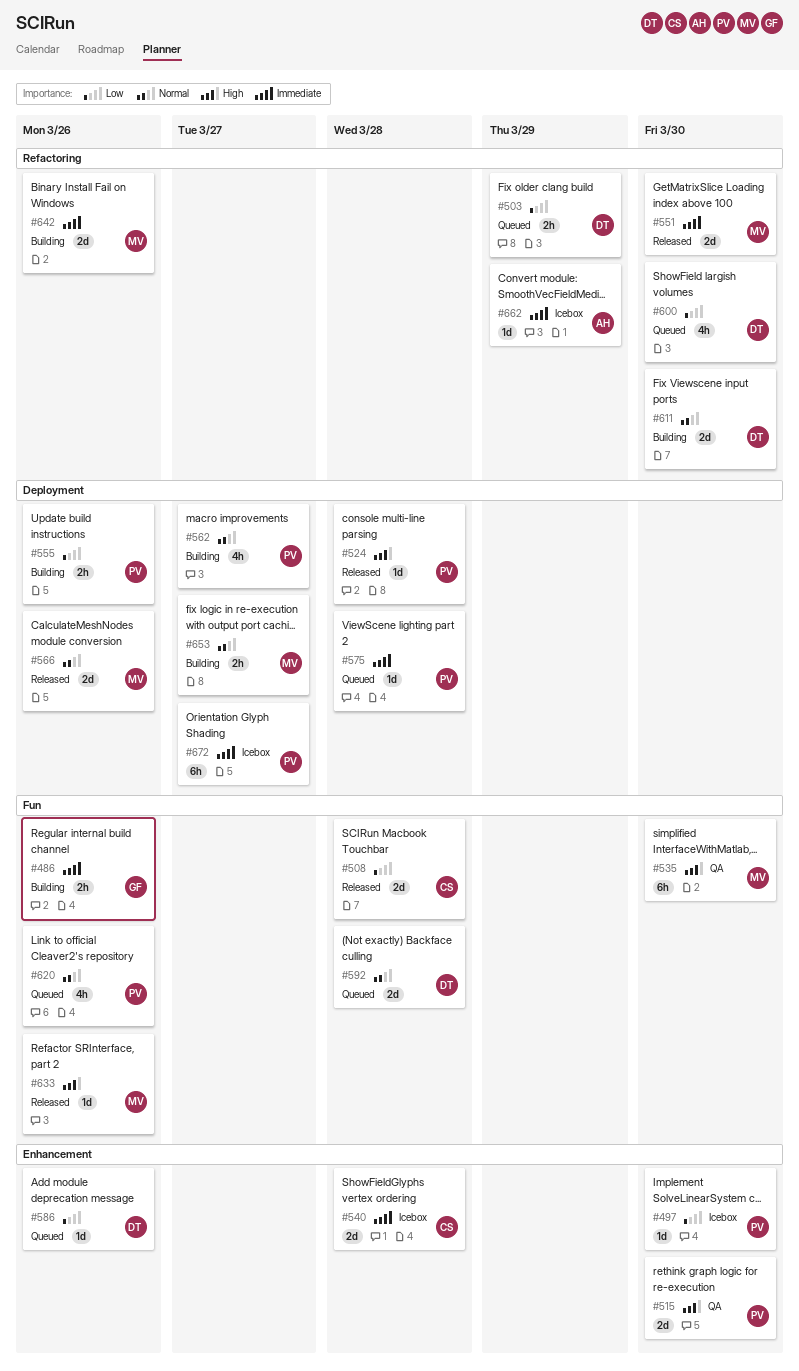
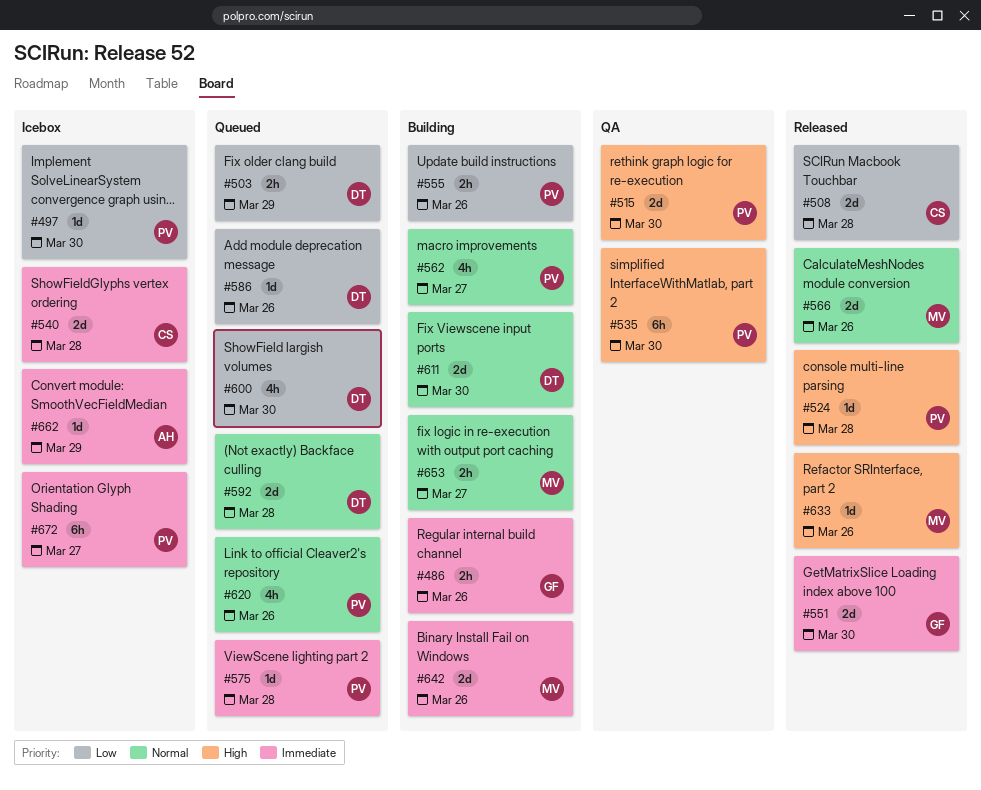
#535, owner: MV -> PV
#551, owner: MV -> GF

